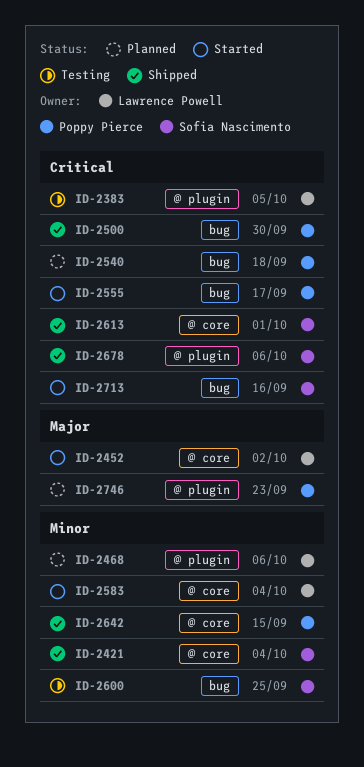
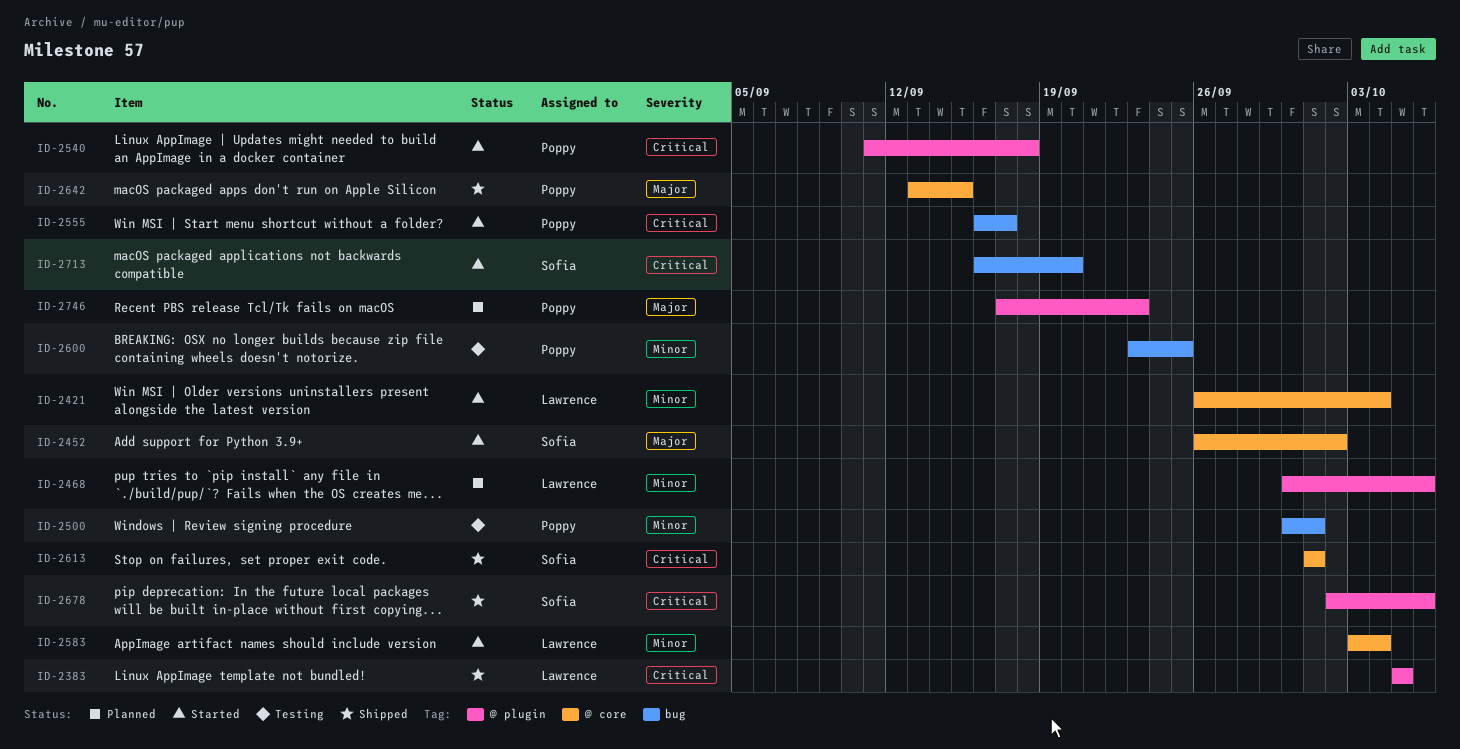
ID-2383, status: Testing -> Shipped
ID-2421, status: Shipped -> Started
ID-2421, owner: Sofia Nascimento -> Lawrence Powell
ID-2452, owner: Lawrence Powell -> Sofia Nascimento
ID-2500, status: Shipped -> Testing
ID-2500, priority: Critical -> Minor
ID-2500, due: Sep 30 -> Oct 1
ID-2540, status: Planned -> Started
ID-2540, label: bug -> @ plugin
ID-2600, owner: Sofia Nascimento -> Poppy Pierce
ID-2642, priority: Minor -> Major
ID-2713, due: Sep 16 -> Sep 20

